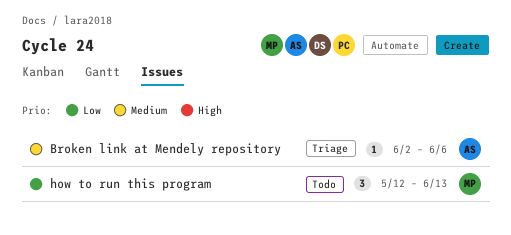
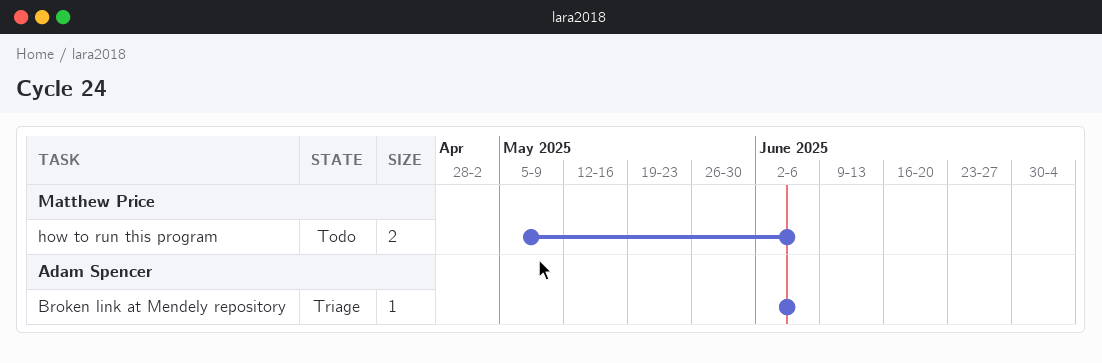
how to run this program, estimate: 3 -> 2
how to run this program, start: May 12 -> May 5
how to run this program, due: Jun 13 -> Jun 6

